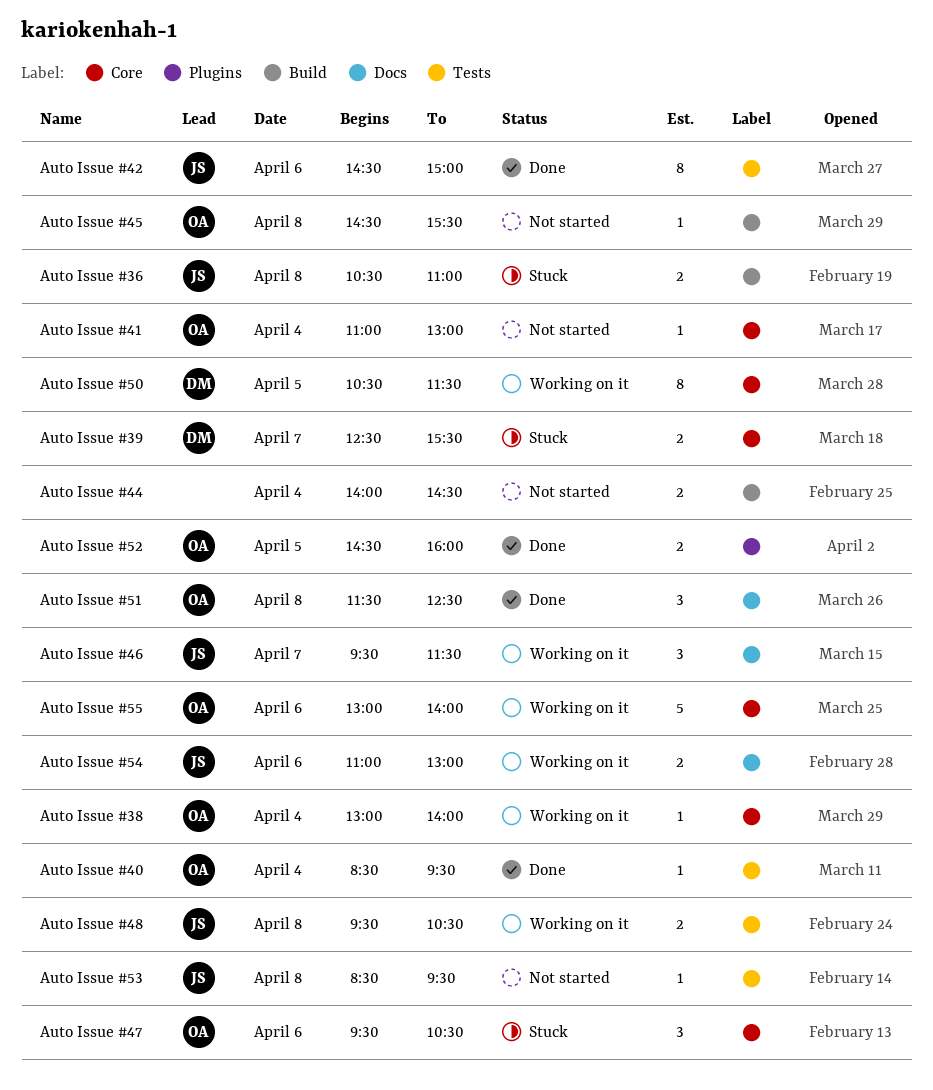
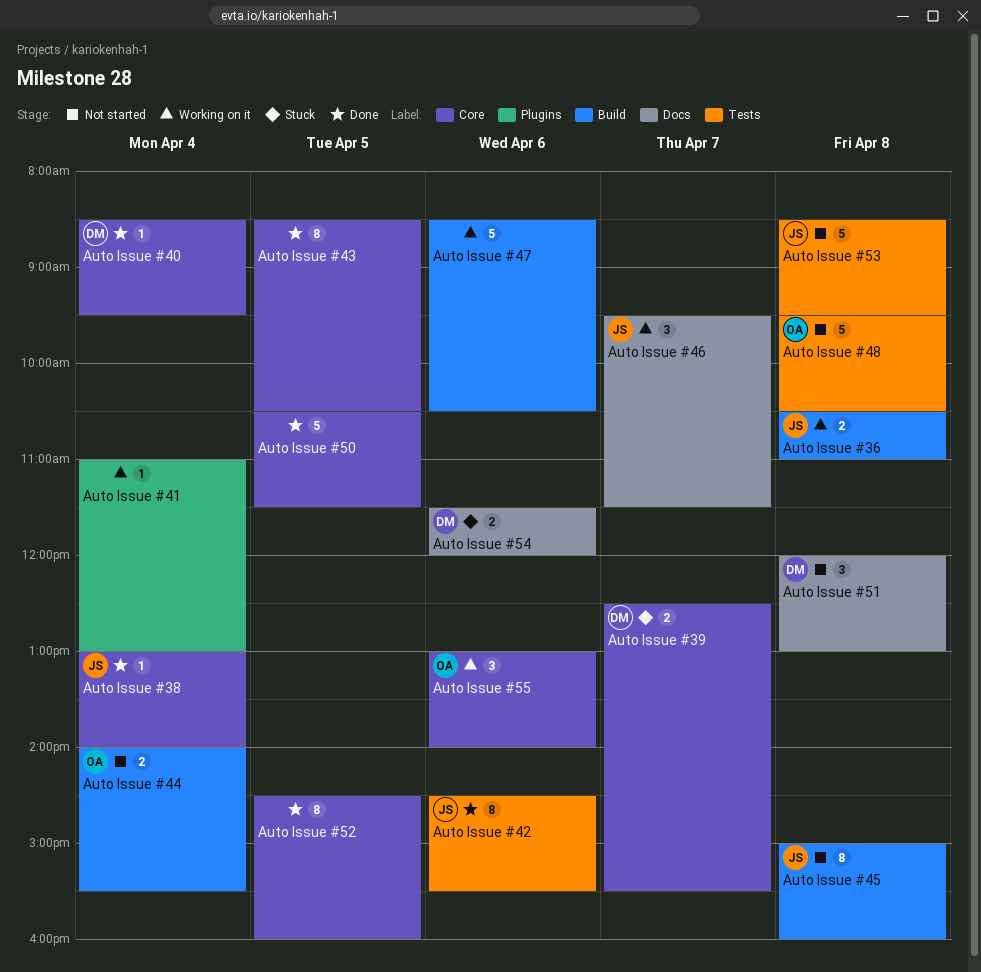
Auto Issue #36, status: Stuck -> Working on it
Auto Issue #38, status: Working on it -> Done
Auto Issue #38, owner: OA -> JS
Auto Issue #40, owner: OA -> DM
Auto Issue #40, label: Tests -> Core
Auto Issue #41, status: Not started -> Working on it
Auto Issue #41, owner: OA -> none
Auto Issue #41, label: Core -> Plugins
Auto Issue #42, ends: 15:00 -> 15:30
Auto Issue #43: none -> present
Auto Issue #44, owner: none -> OA
Auto Issue #44, ends: 14:30 -> 15:30
Auto Issue #45, owner: OA -> JS
Auto Issue #45, estimate: 1 -> 8
Auto Issue #45, begins: 14:30 -> 15:00
Auto Issue #45, ends: 15:30 -> 16:00
Auto Issue #47, status: Stuck -> Working on it
Auto Issue #47, owner: OA -> none
Auto Issue #47, label: Core -> Build
Auto Issue #47, estimate: 3 -> 5
Auto Issue #47, begins: 09:30 -> 08:30
Auto Issue #48, status: Working on it -> Not started
Auto Issue #48, owner: JS -> OA
Auto Issue #48, estimate: 2 -> 5
Auto Issue #50, status: Working on it -> Done
Auto Issue #50, owner: DM -> none
Auto Issue #50, estimate: 8 -> 5
Auto Issue #51, status: Done -> Not started
Auto Issue #51, owner: OA -> DM
Auto Issue #51, begins: 11:30 -> 12:00
Auto Issue #51, ends: 12:30 -> 13:00
Auto Issue #52, owner: OA -> none
Auto Issue #52, label: Plugins -> Core
Auto Issue #52, estimate: 2 -> 8
Auto Issue #53, estimate: 1 -> 5
Auto Issue #54, status: Working on it -> Stuck
Auto Issue #54, owner: JS -> DM
Auto Issue #54, begins: 11:00 -> 11:30
Auto Issue #54, ends: 13:00 -> 12:00
Auto Issue #55, estimate: 5 -> 3

